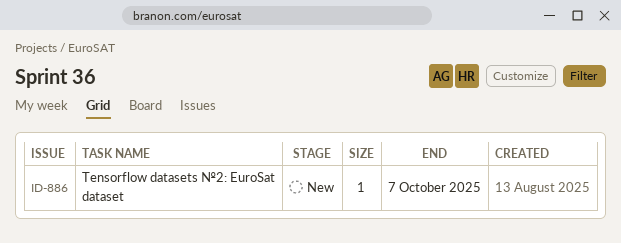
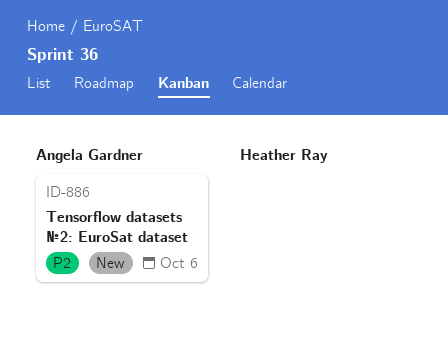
ID-886, due: Oct 7 -> Oct 6

